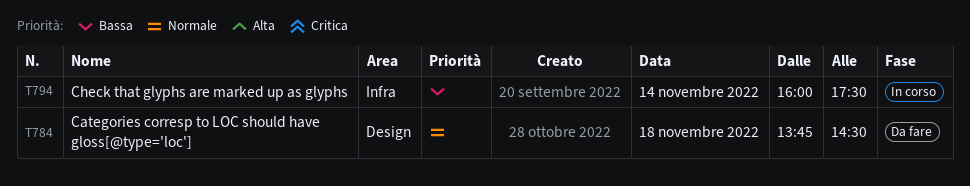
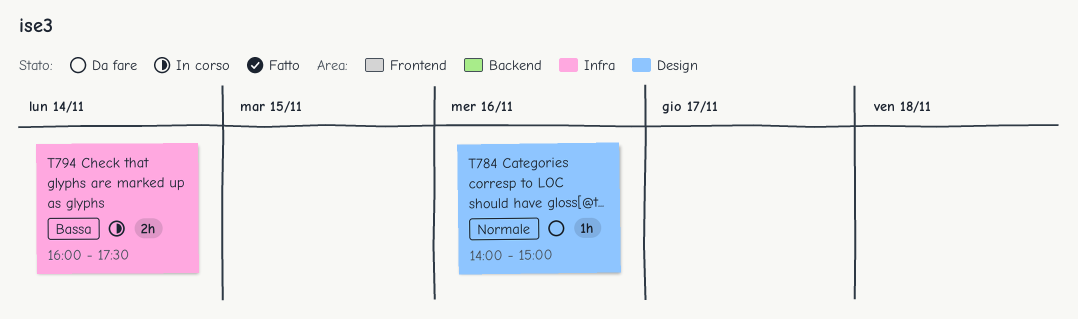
T784, day: Nov 18 -> Nov 16
T784, begins: 13:45 -> 14:00
T784, ends: 14:30 -> 15:00

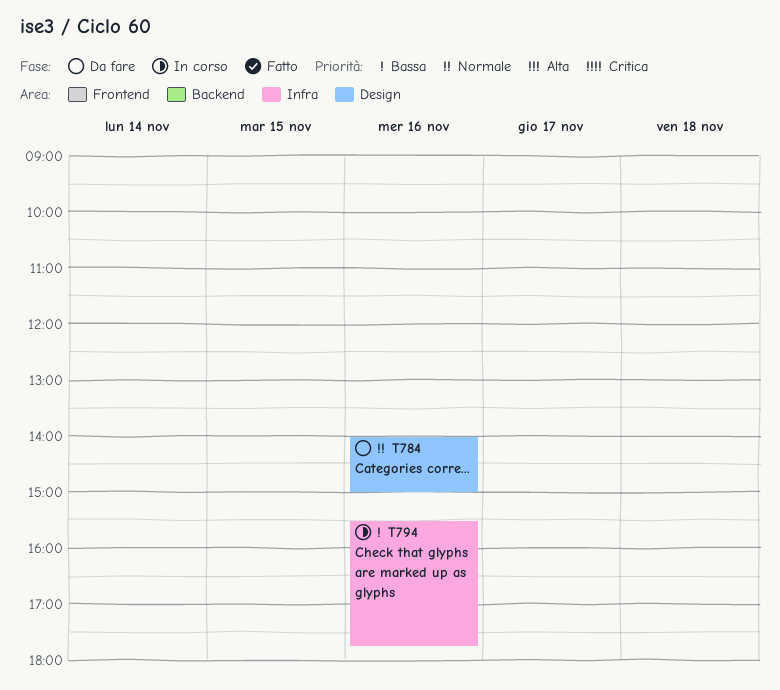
T794, day: Nov 14 -> Nov 16
T794, begins: 16:00 -> 15:30
T794, ends: 17:30 -> 17:45

